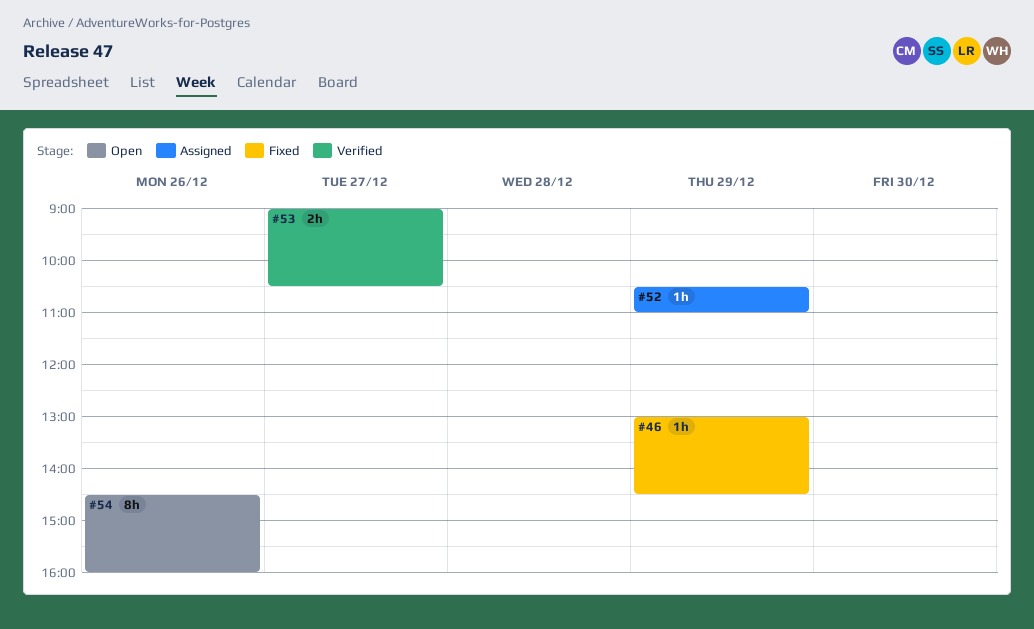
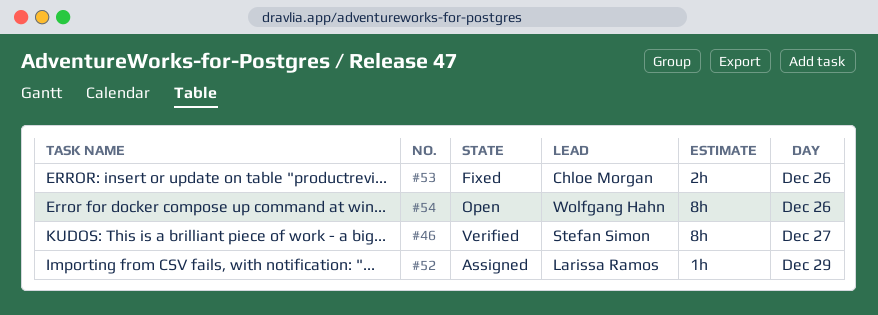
#46, status: Fixed -> Verified
#46, estimate: 1h -> 8h
#46, day: Dec 29 -> Dec 27
#53, status: Verified -> Fixed
#53, day: Dec 27 -> Dec 26

